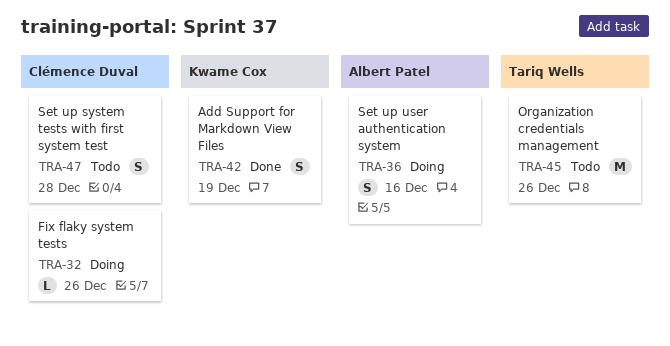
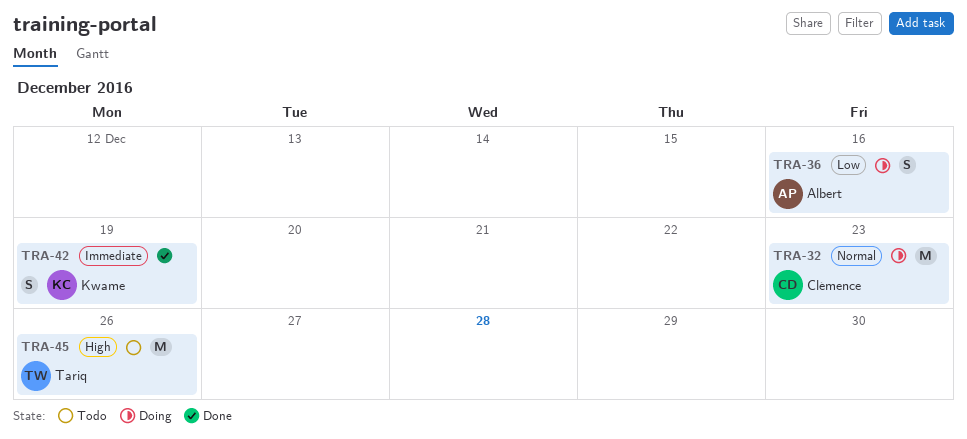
TRA-32, estimate: L -> M
TRA-32, due: Dec 26 -> Dec 23
TRA-47: present -> none

